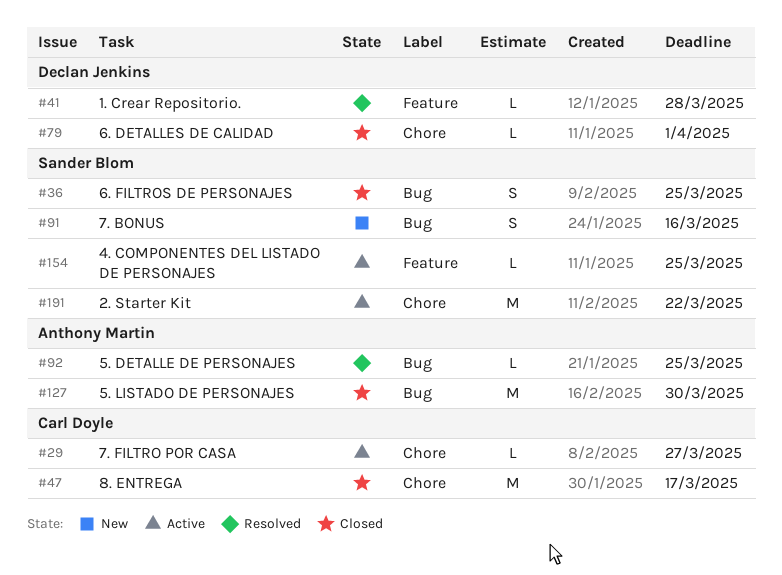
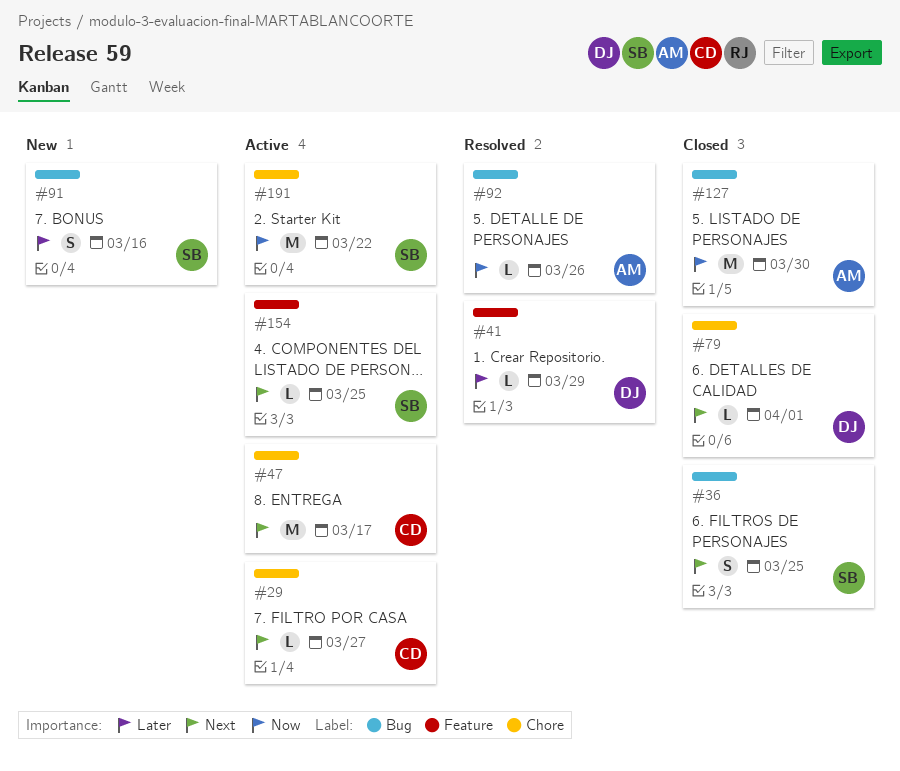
#41, due: Mar 28 -> Mar 29
#47, status: Closed -> Active
#92, due: Mar 25 -> Mar 26

